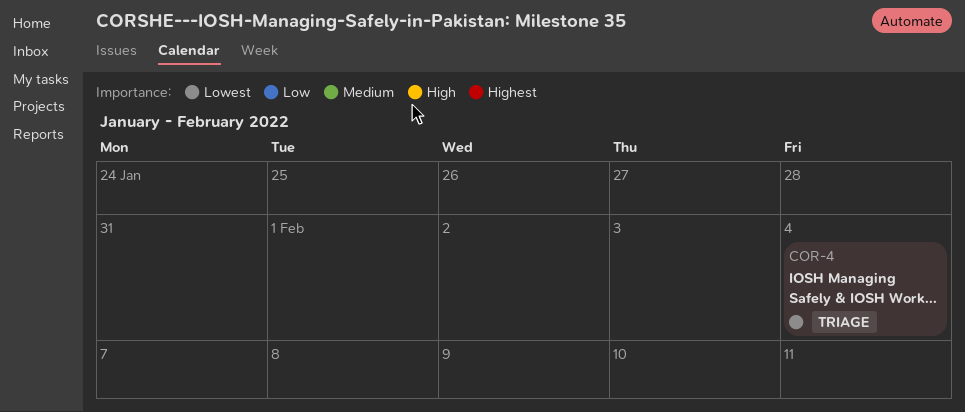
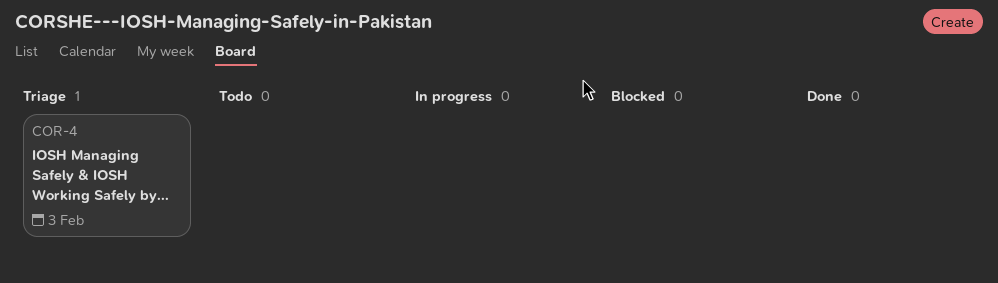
COR-4, due: Feb 4 -> Feb 3

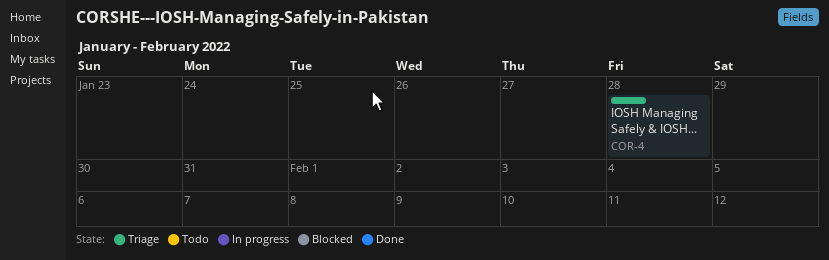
COR-4, due: Feb 3 -> Jan 28

